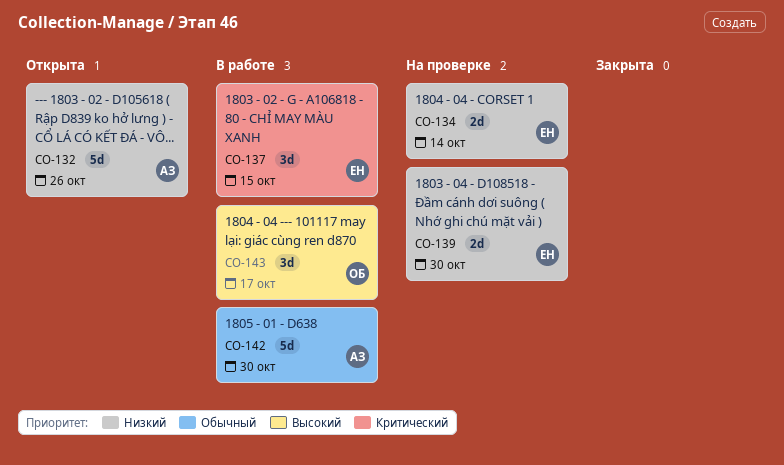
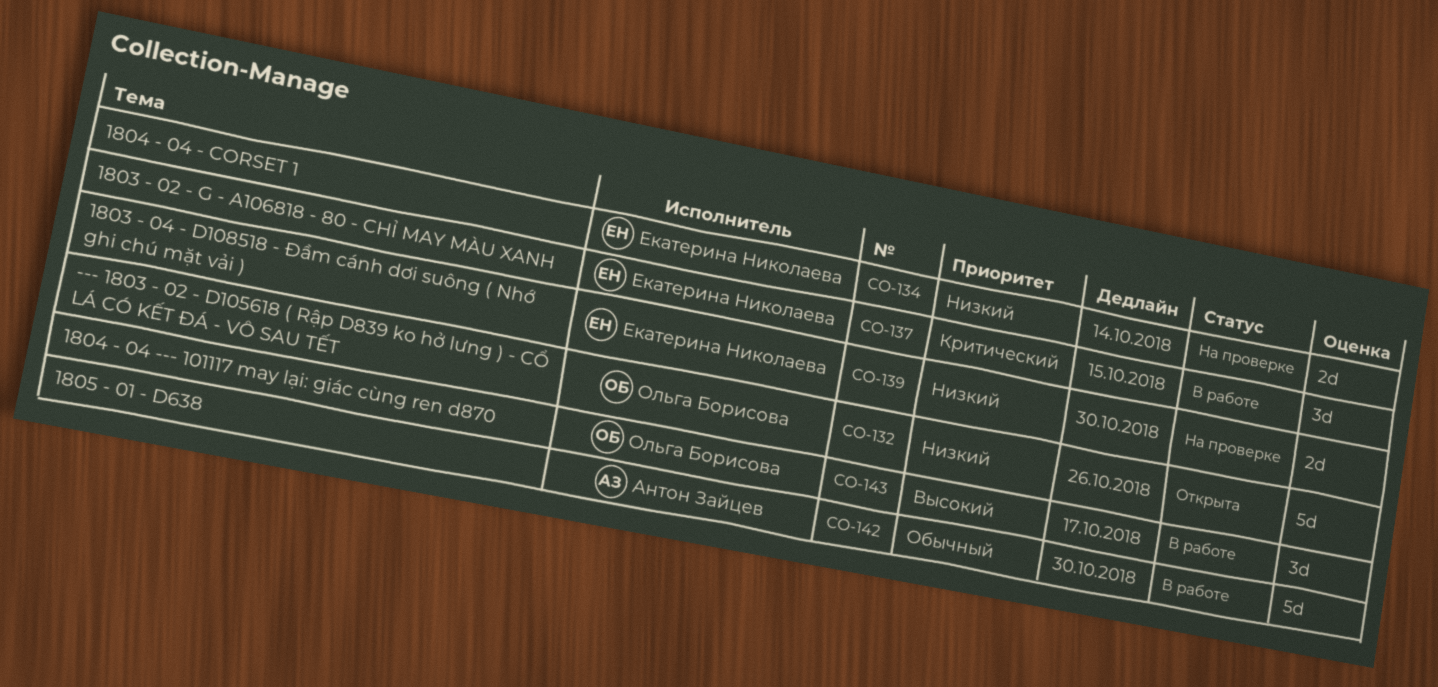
CO-132, owner: Антон Зайцев -> Ольга Борисова

